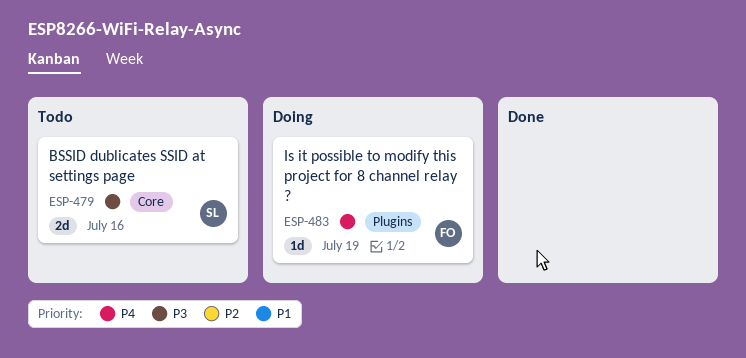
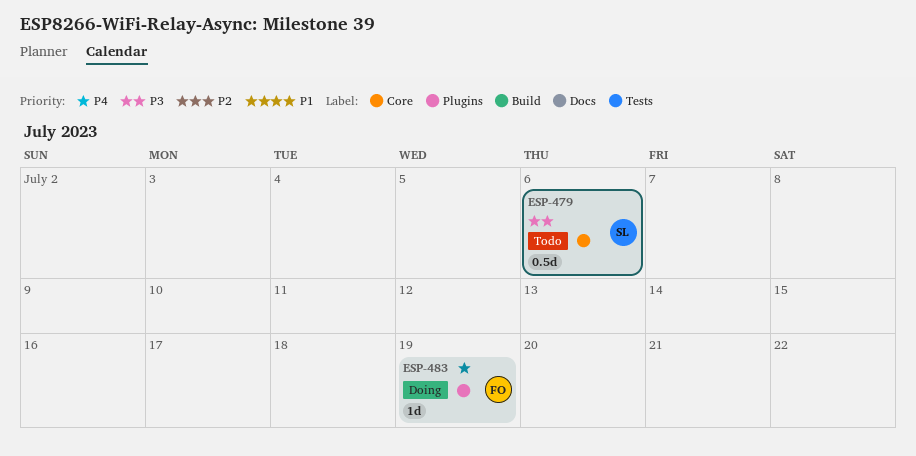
ESP-479, estimate: 2d -> 0.5d
ESP-479, due: Jul 16 -> Jul 6

